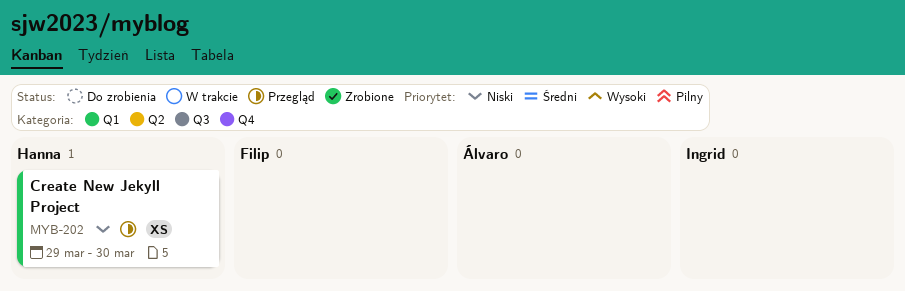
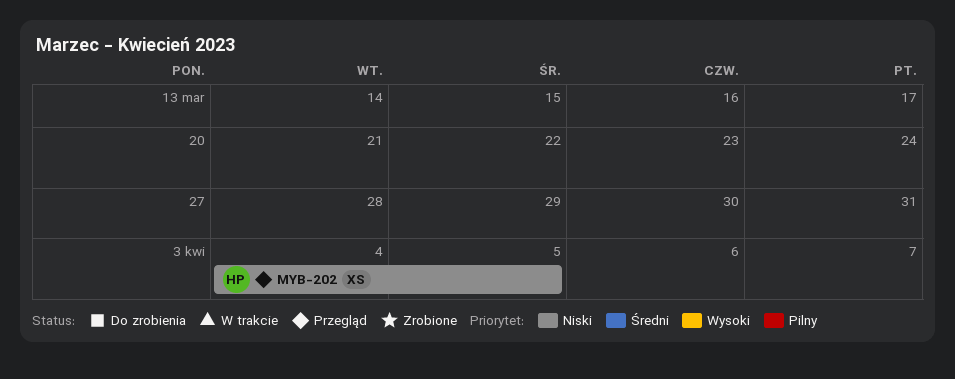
MYB-202, start: Mar 29 -> Apr 4
MYB-202, due: Mar 30 -> Apr 5

